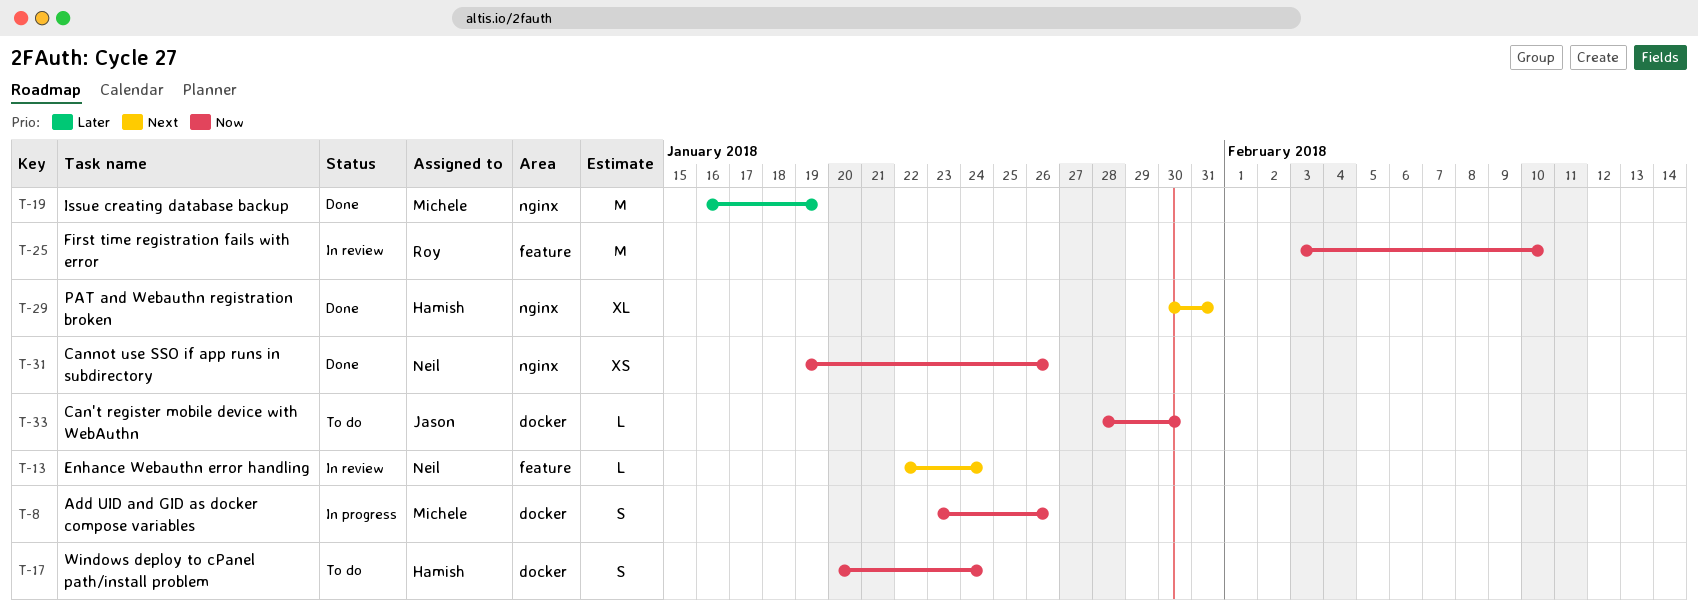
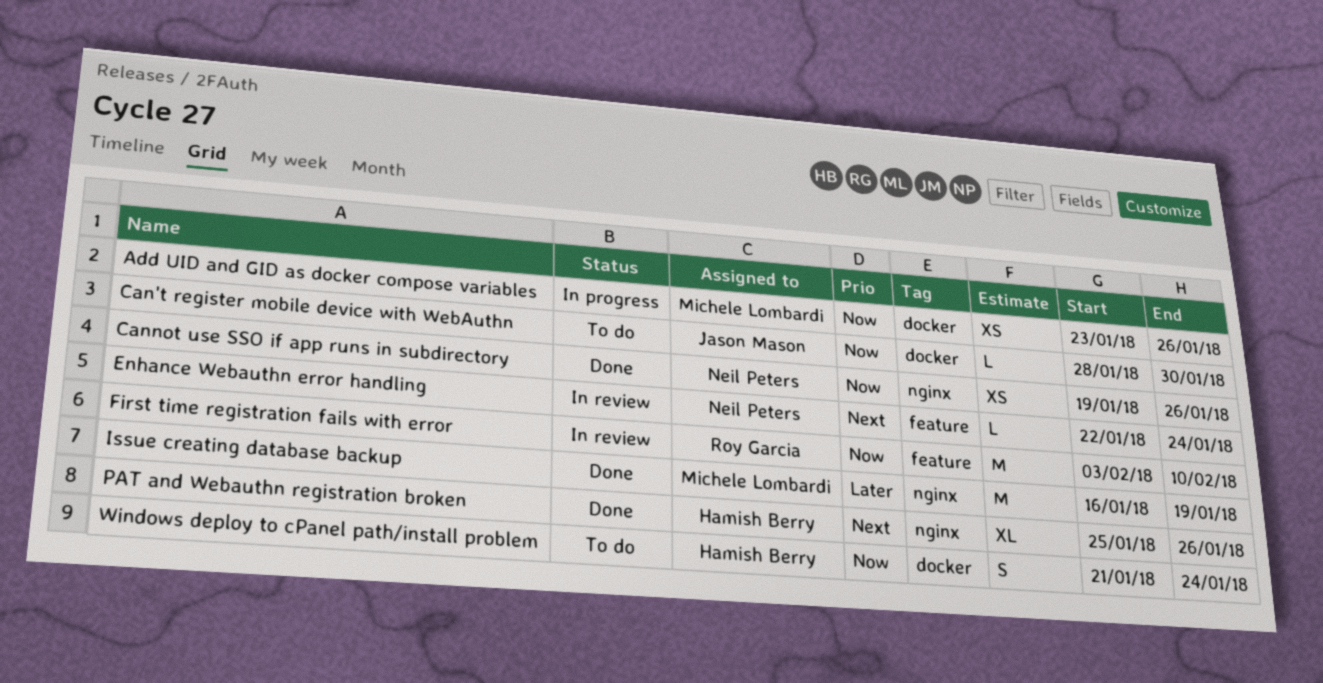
Add UID and GID as docker compose variables, estimate: S -> XS
PAT and Webauthn registration broken, start: Jan 30 -> Jan 25
PAT and Webauthn registration broken, due: Jan 31 -> Jan 26
Windows deploy to cPanel path/install problem, start: Jan 20 -> Jan 21

